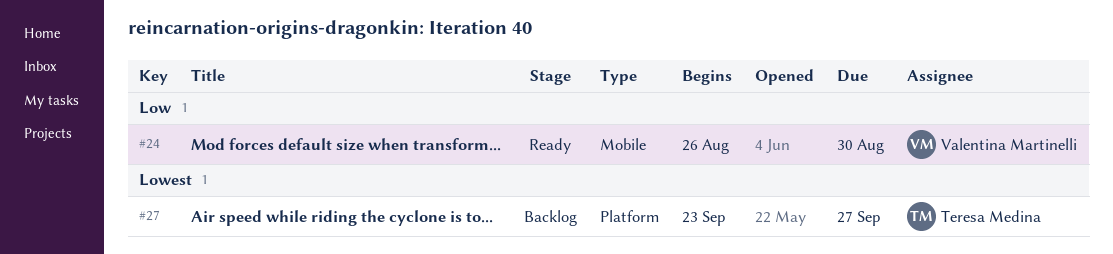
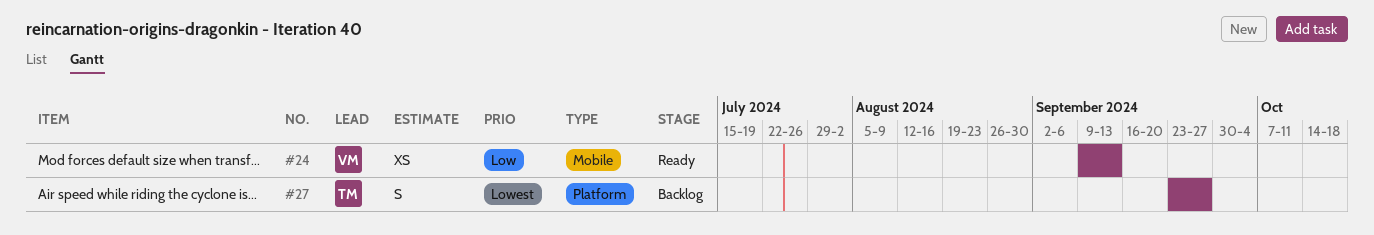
#24, start: Aug 26 -> Sep 9
#24, due: Aug 30 -> Sep 13

